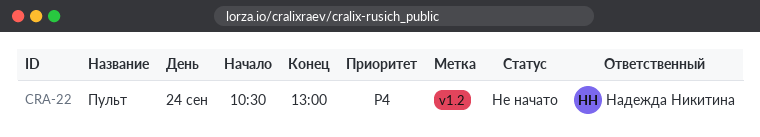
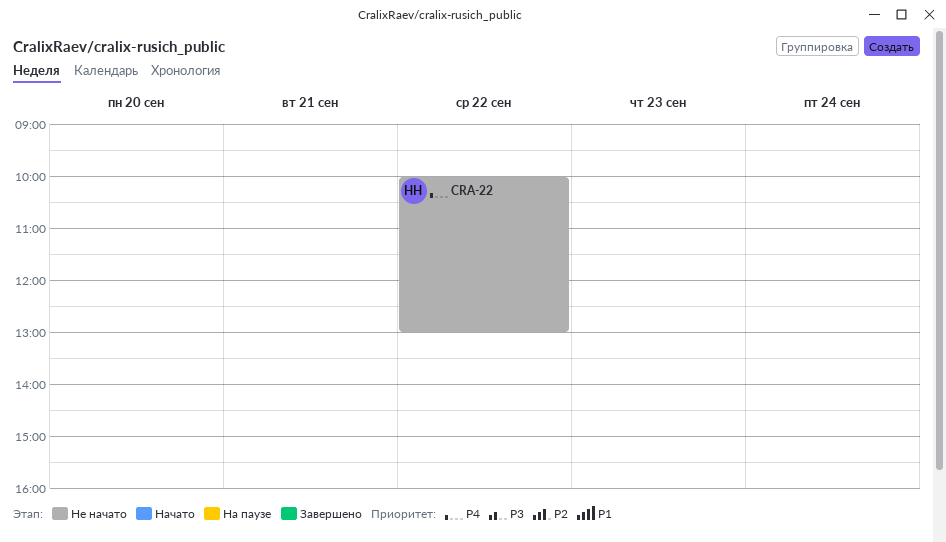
CRA-22, day: Sep 24 -> Sep 22
CRA-22, begins: 10:30 -> 10:00

